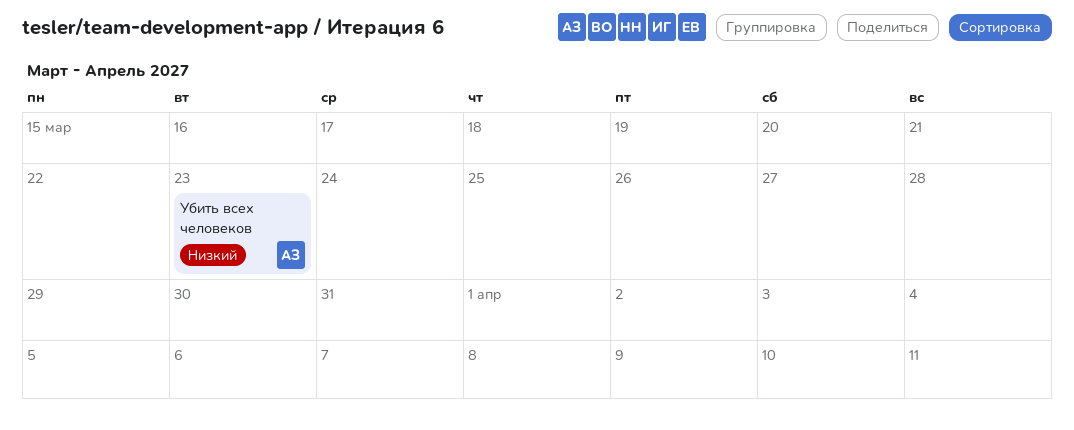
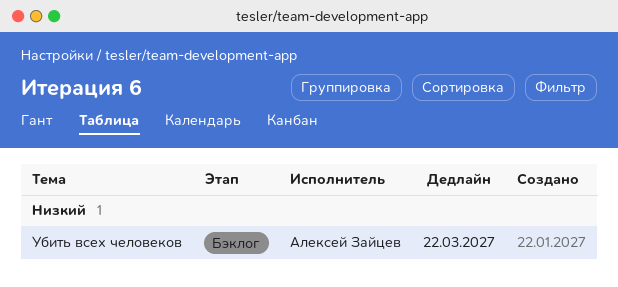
Убить всех человеков, due: Mar 23 -> Mar 22

